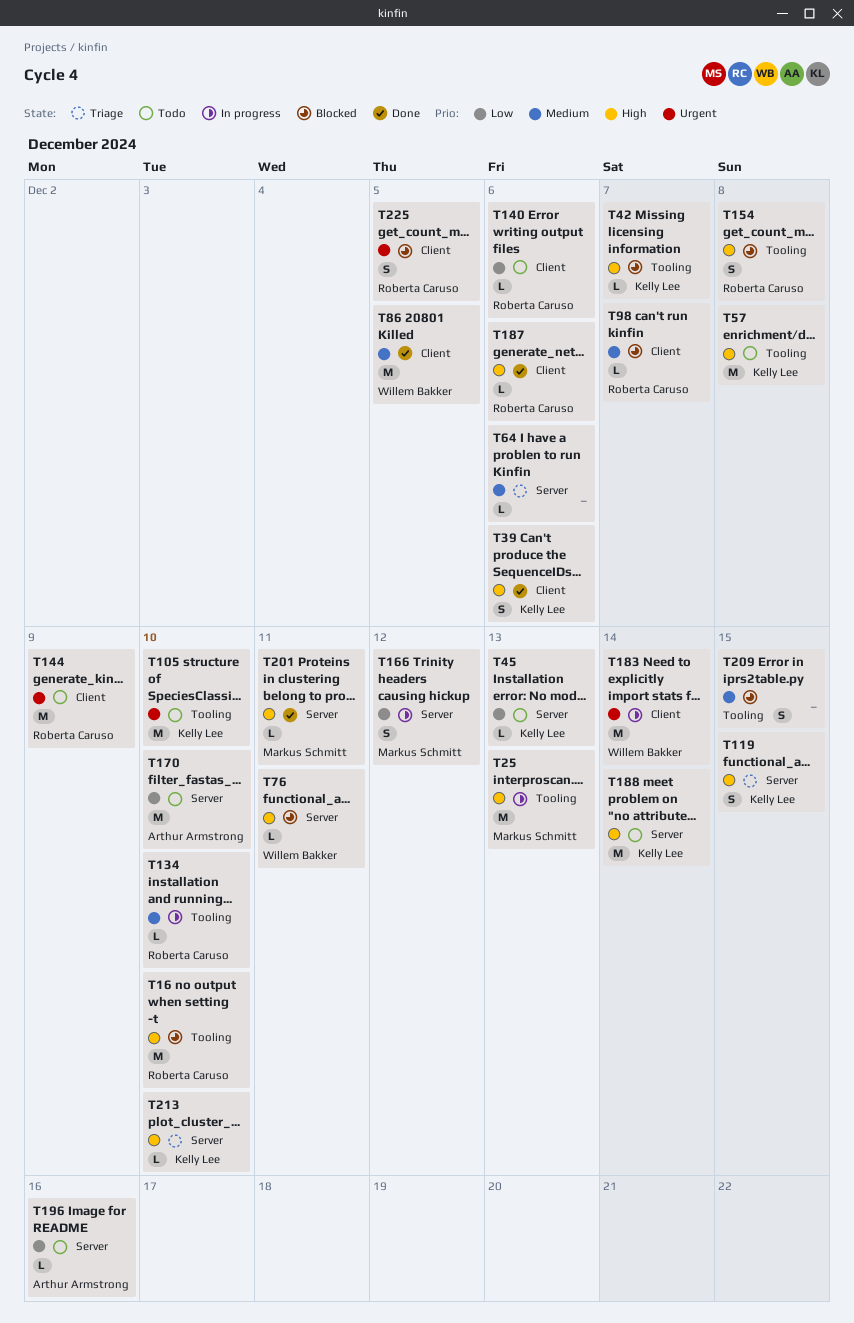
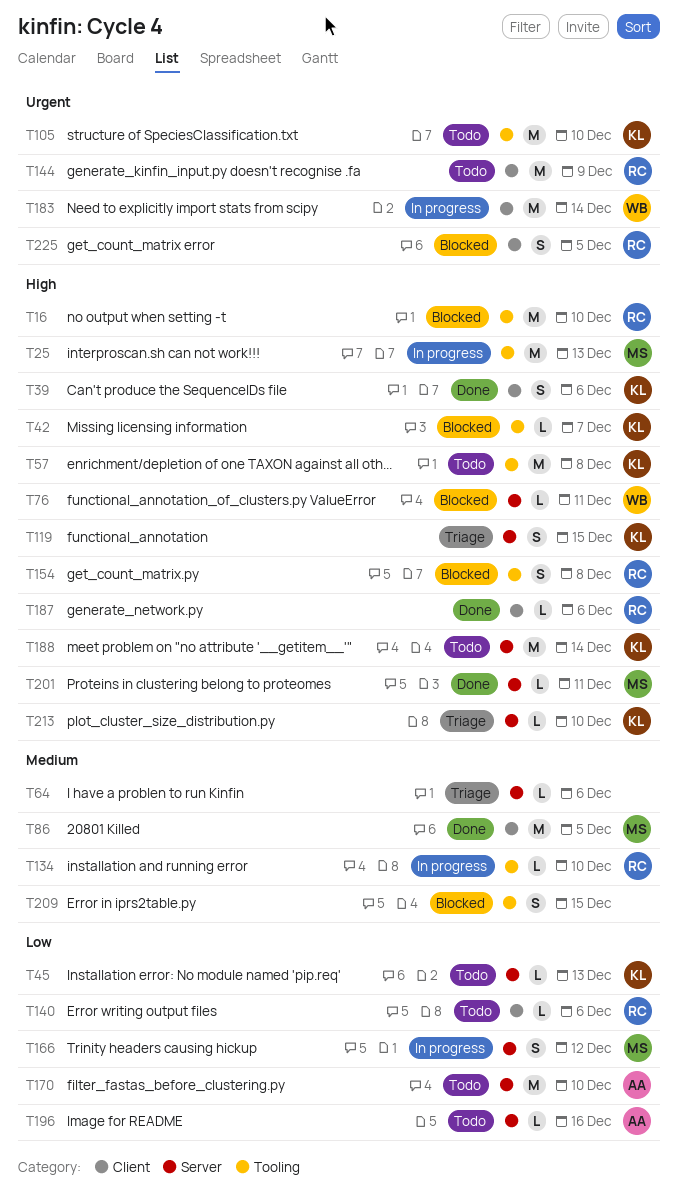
T86, owner: Willem Bakker -> Markus Schmitt
T98: present -> none

